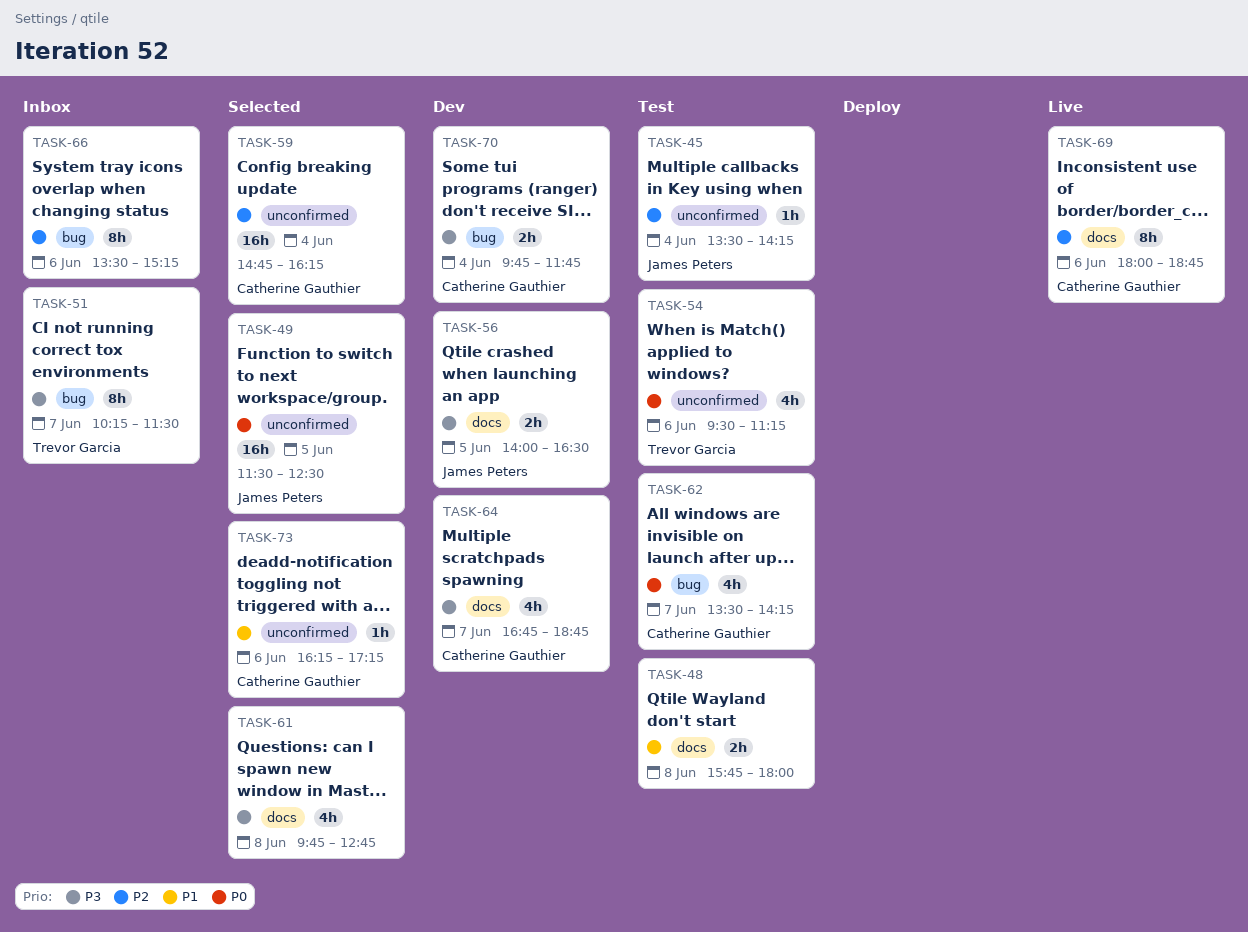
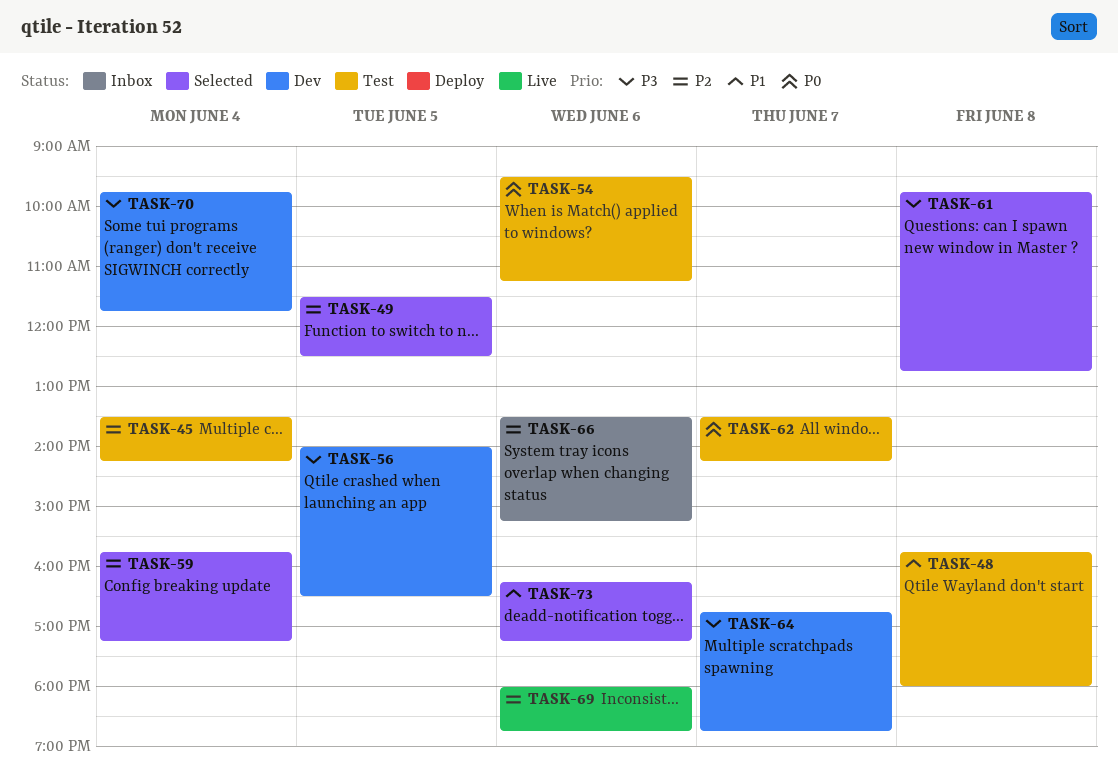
TASK-49, priority: P0 -> P2
TASK-51: present -> none
TASK-59, begins: 14:45 -> 15:45
TASK-59, ends: 16:15 -> 17:15

